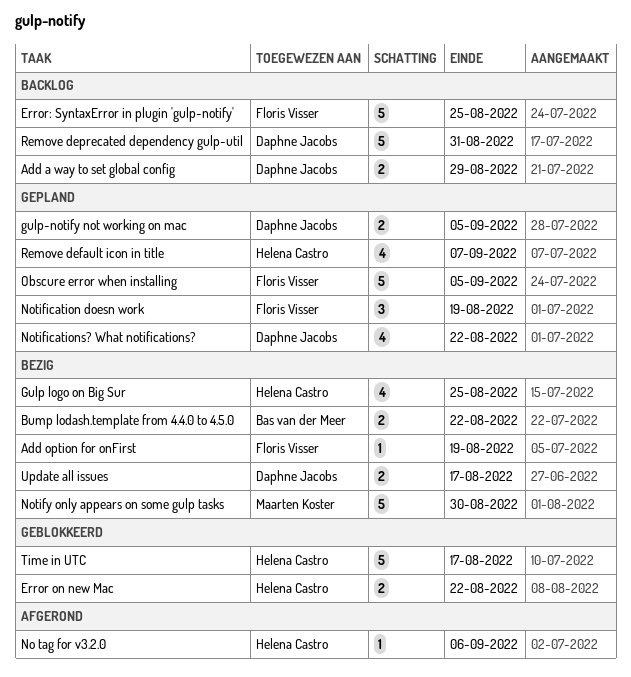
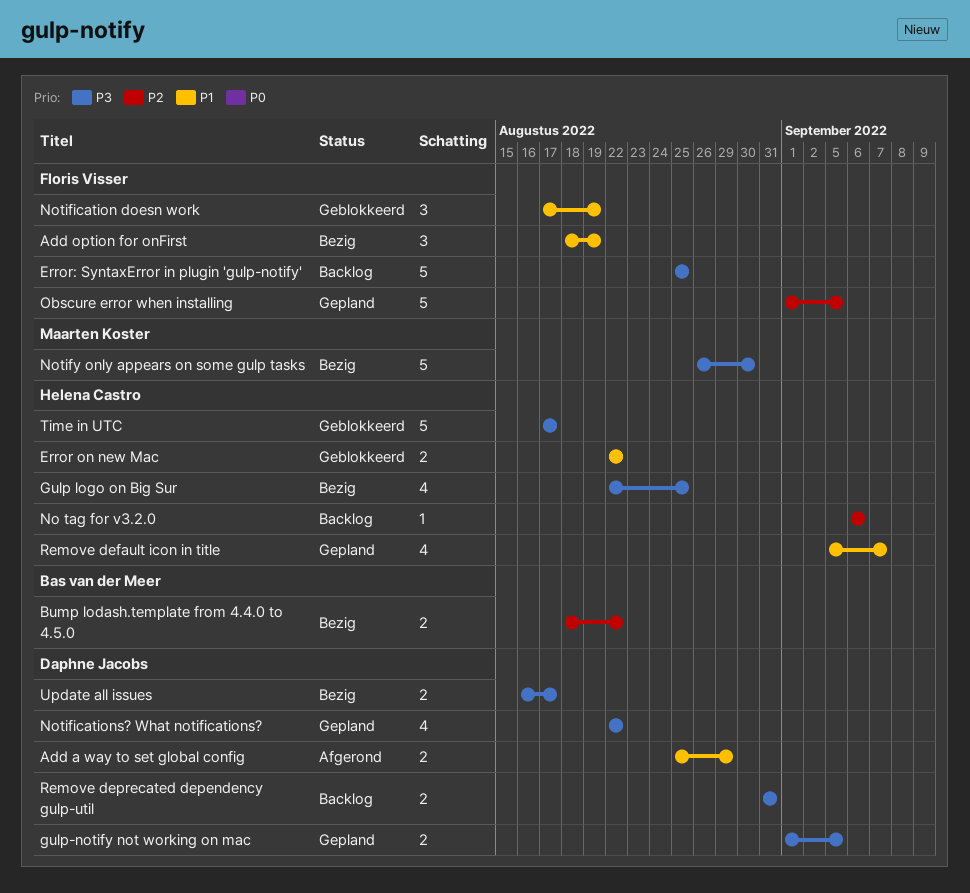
Add a way to set global config, status: Backlog -> Afgerond
Add option for onFirst, estimate: 1 -> 3
No tag for v3.2.0, status: Afgerond -> Backlog
Notification doesn work, status: Gepland -> Geblokkeerd
Remove deprecated dependency gulp-util, estimate: 5 -> 2

